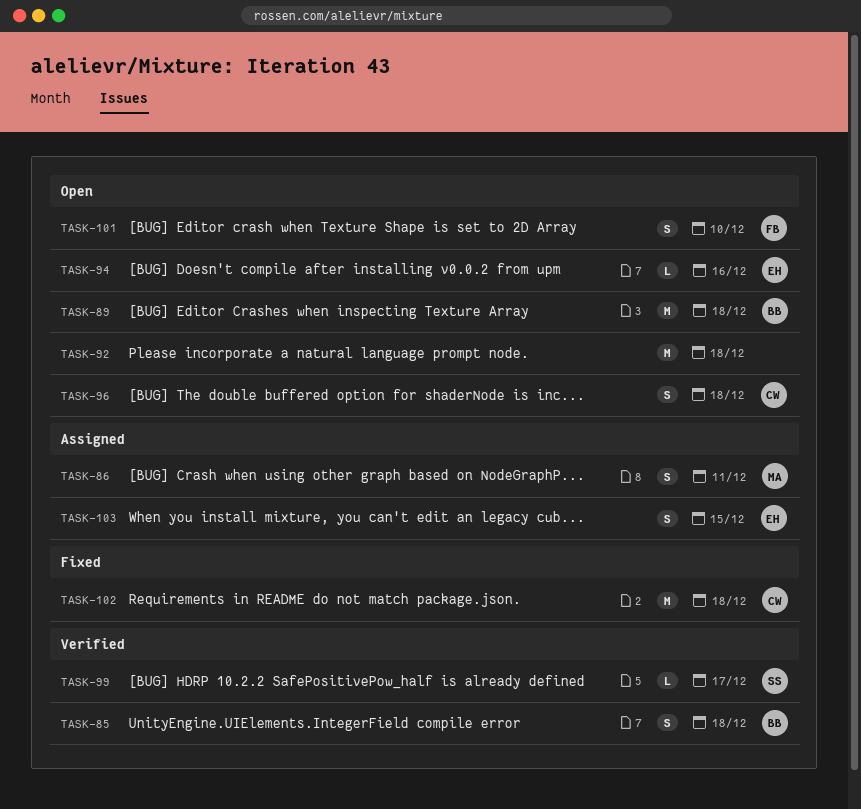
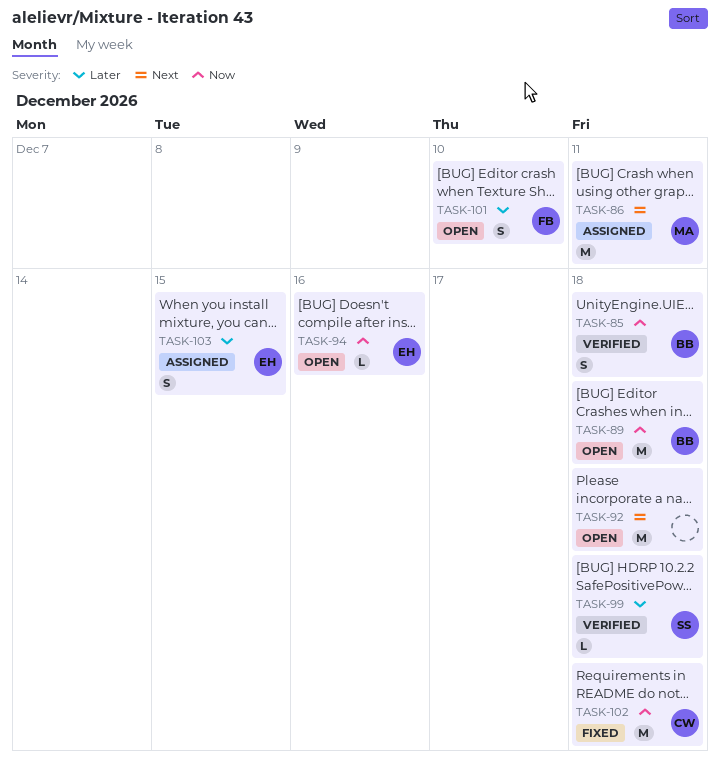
TASK-86, estimate: S -> M
TASK-96: present -> none
TASK-99, due: Dec 17 -> Dec 18

